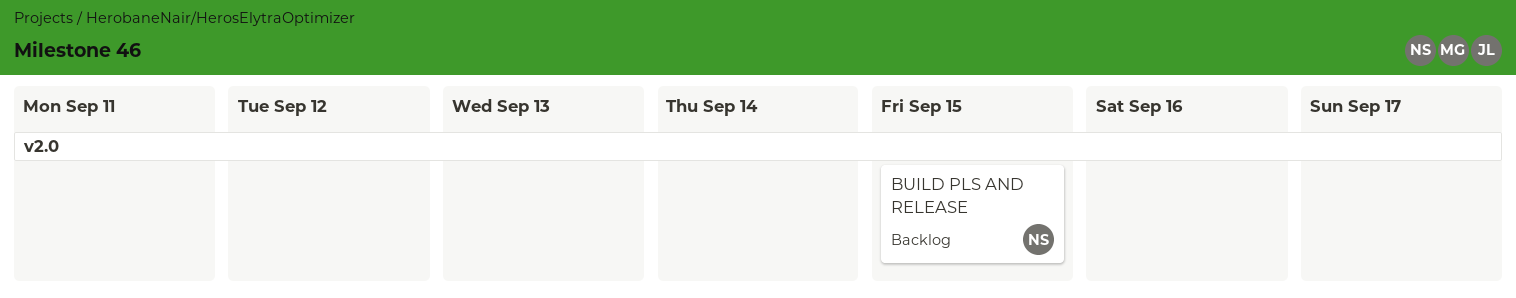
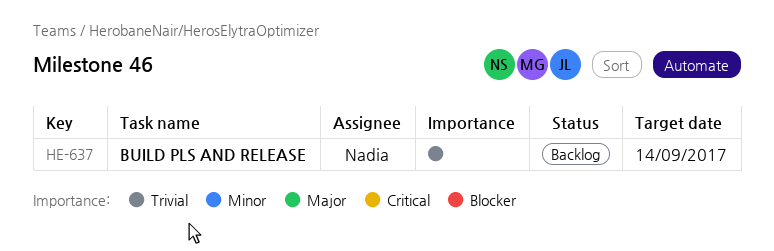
BUILD PLS AND RELEASE, due: Sep 15 -> Sep 14

